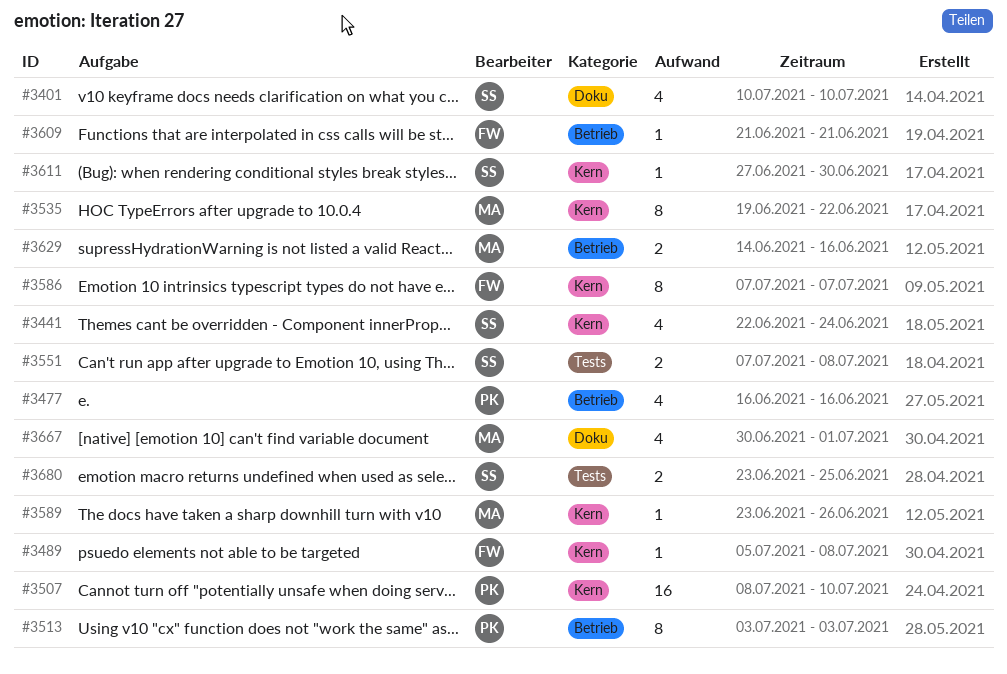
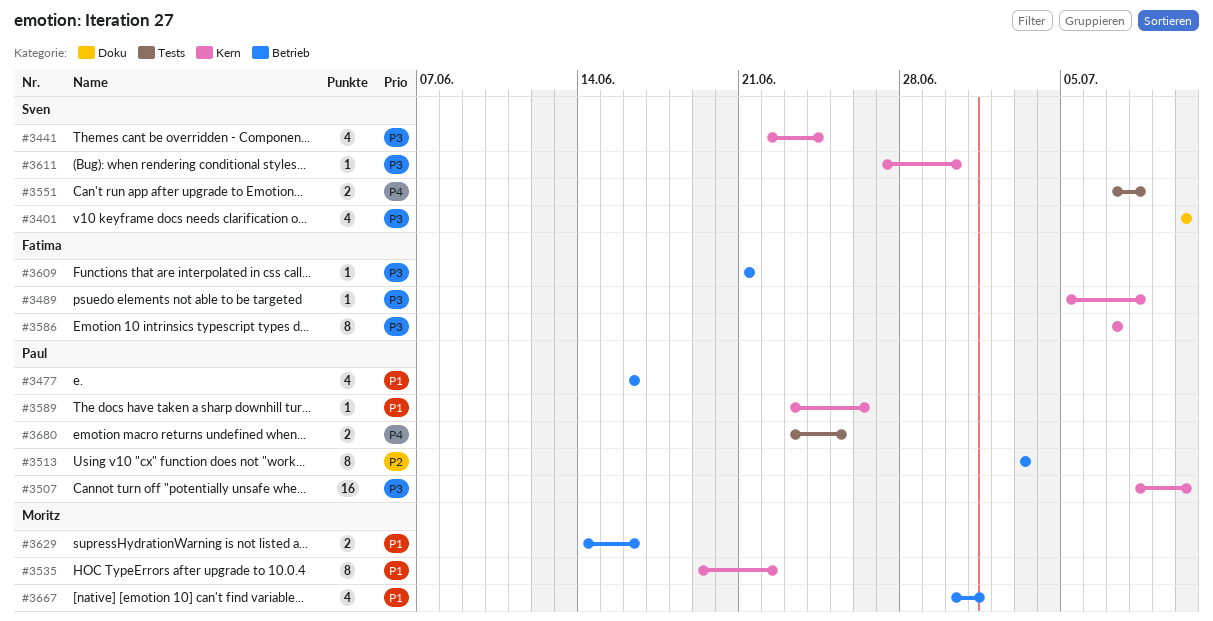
#3589, owner: Moritz -> Paul
#3667, label: Doku -> Betrieb
#3680, owner: Sven -> Paul

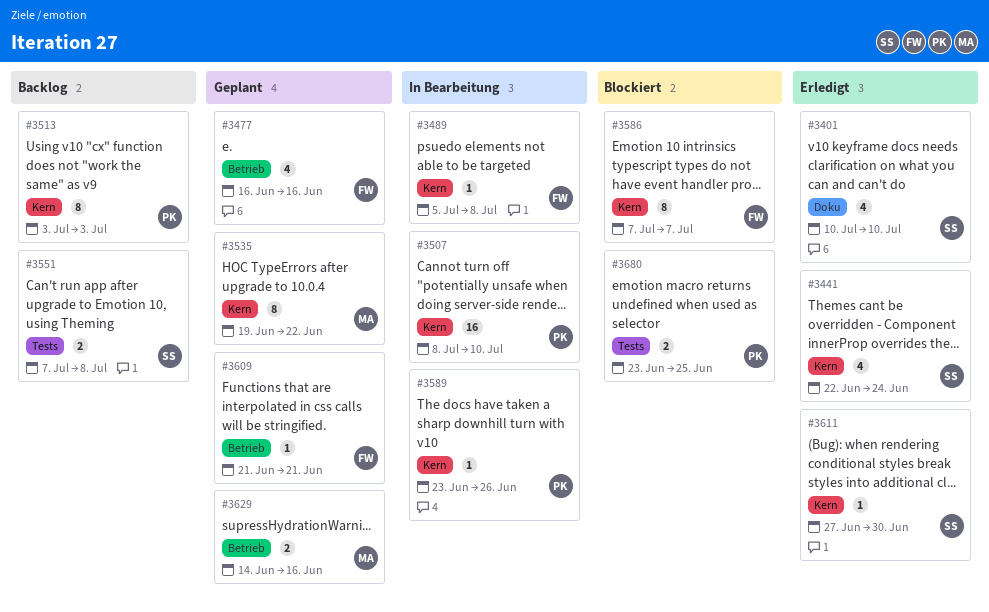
#3477, owner: Paul -> Fatima
#3513, label: Betrieb -> Kern
#3667: present -> none

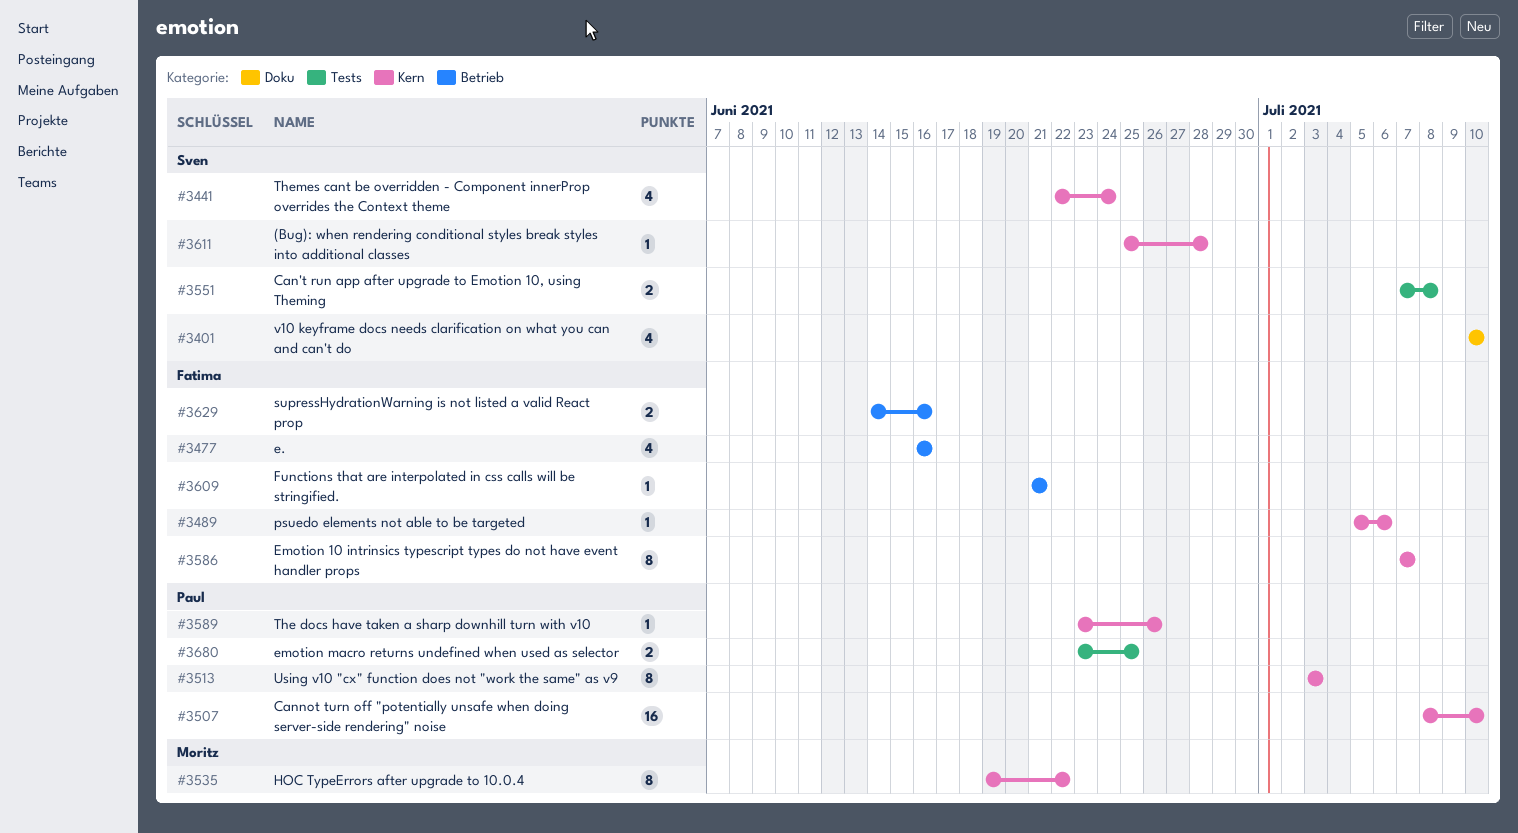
#3489, due: Jul 8 -> Jul 6
#3611, start: Jun 27 -> Jun 25
#3611, due: Jun 30 -> Jun 28
#3629, owner: Moritz -> Fatima

